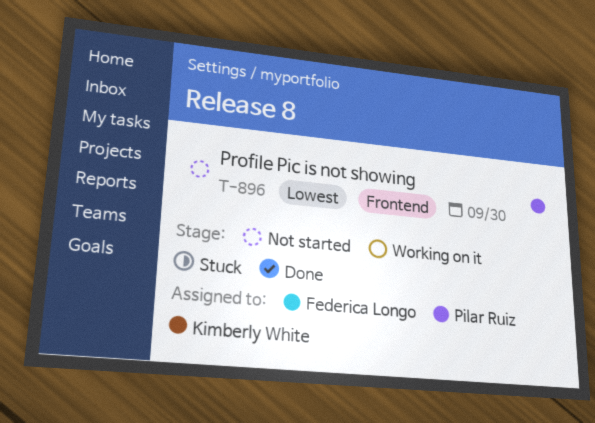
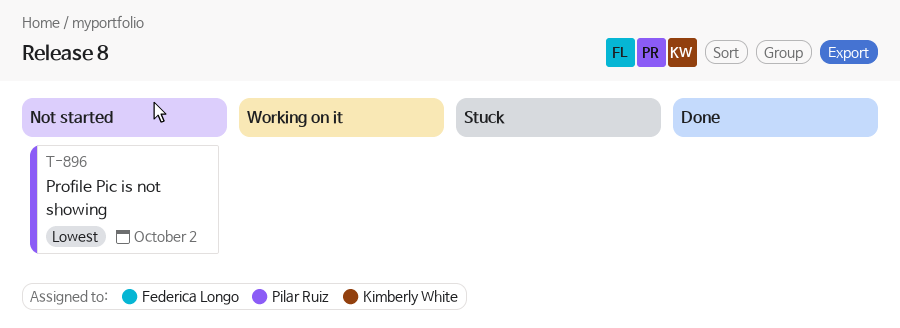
T-896, due: Sep 30 -> Oct 2

